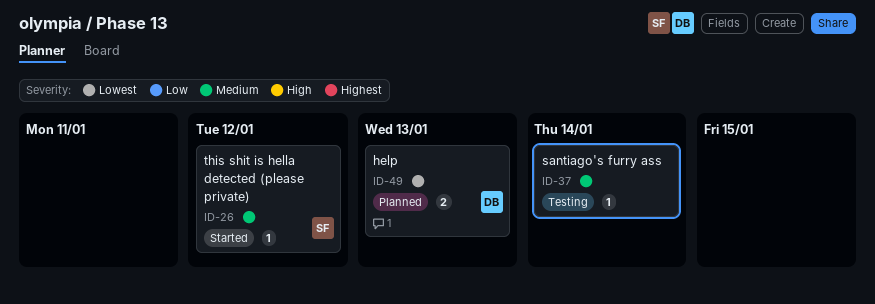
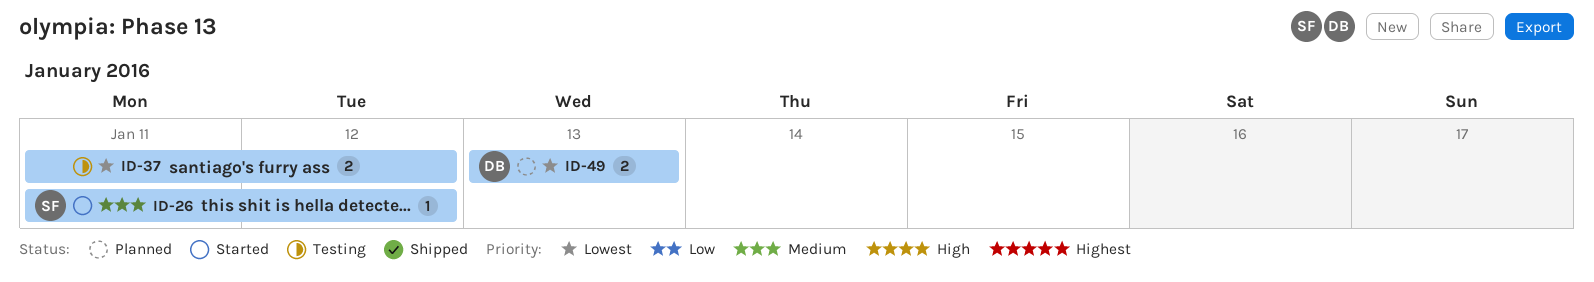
ID-37, priority: Medium -> Lowest
ID-37, estimate: 1 -> 2
ID-37, due: Jan 14 -> Jan 12

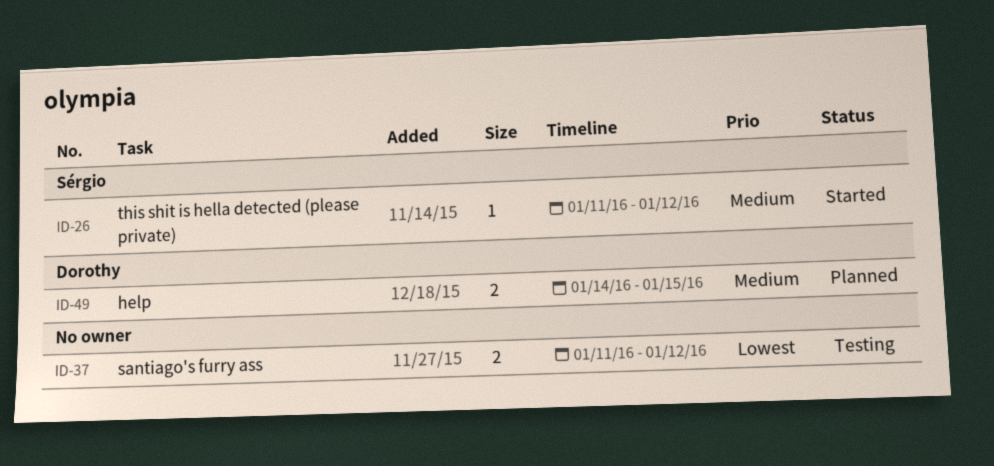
ID-49, priority: Lowest -> Medium
ID-49, start: Jan 13 -> Jan 14
ID-49, due: Jan 13 -> Jan 15

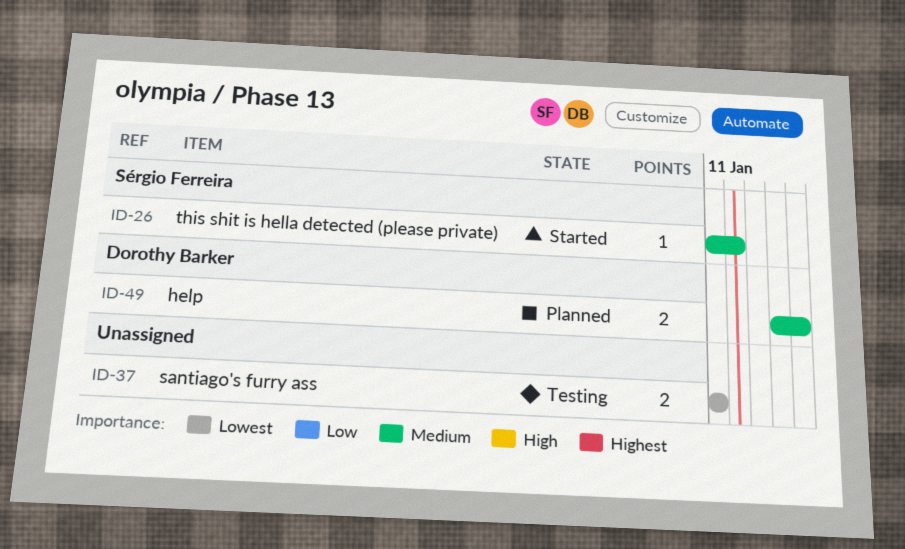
ID-37, due: Jan 12 -> Jan 11

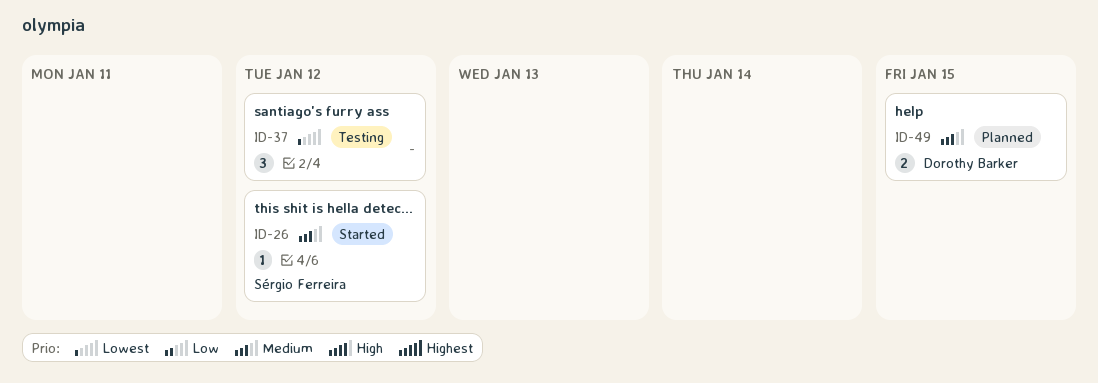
ID-37, estimate: 2 -> 3
ID-37, due: Jan 11 -> Jan 12

